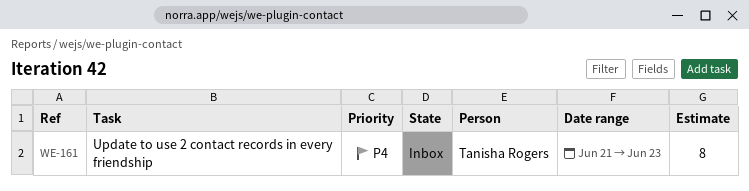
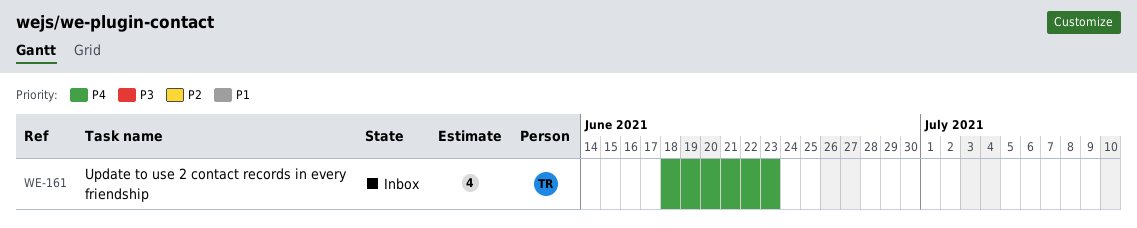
WE-161, estimate: 8 -> 4
WE-161, start: Jun 21 -> Jun 18

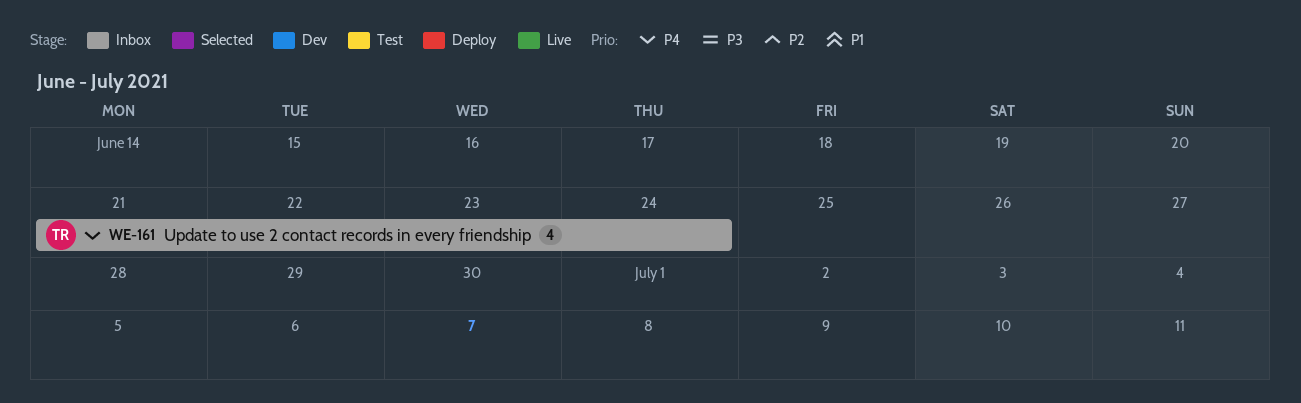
WE-161, start: Jun 18 -> Jun 21
WE-161, due: Jun 23 -> Jun 24

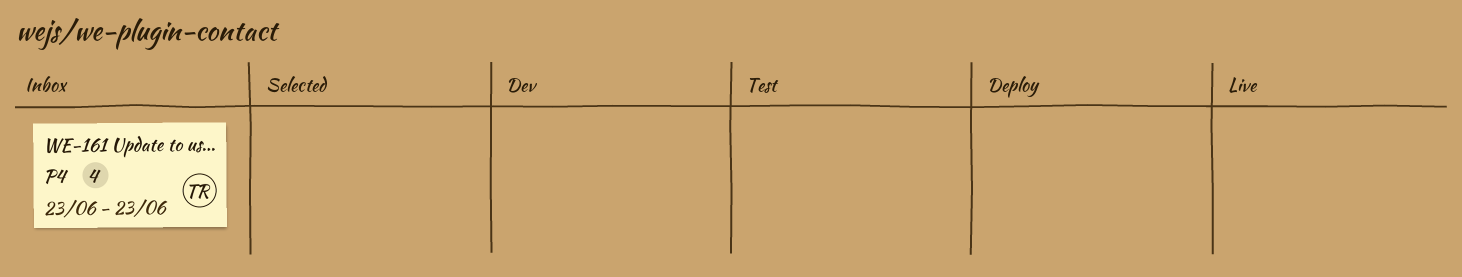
WE-161, start: Jun 21 -> Jun 23
WE-161, due: Jun 24 -> Jun 23

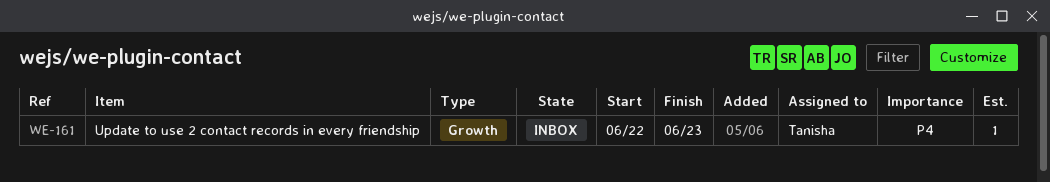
WE-161, estimate: 4 -> 1
WE-161, start: Jun 23 -> Jun 22

